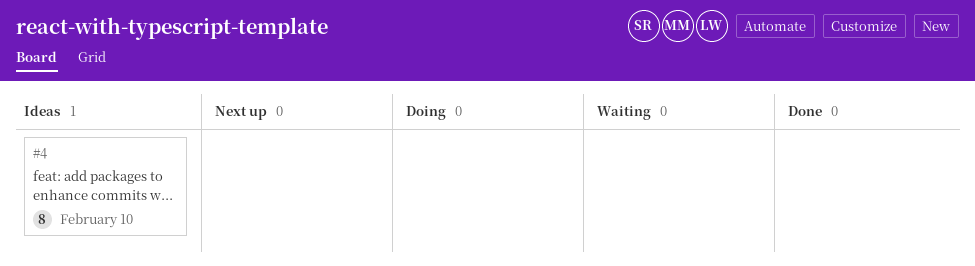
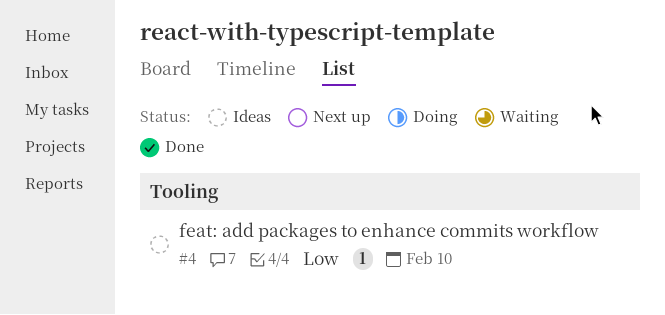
#4, estimate: 8 -> 1

